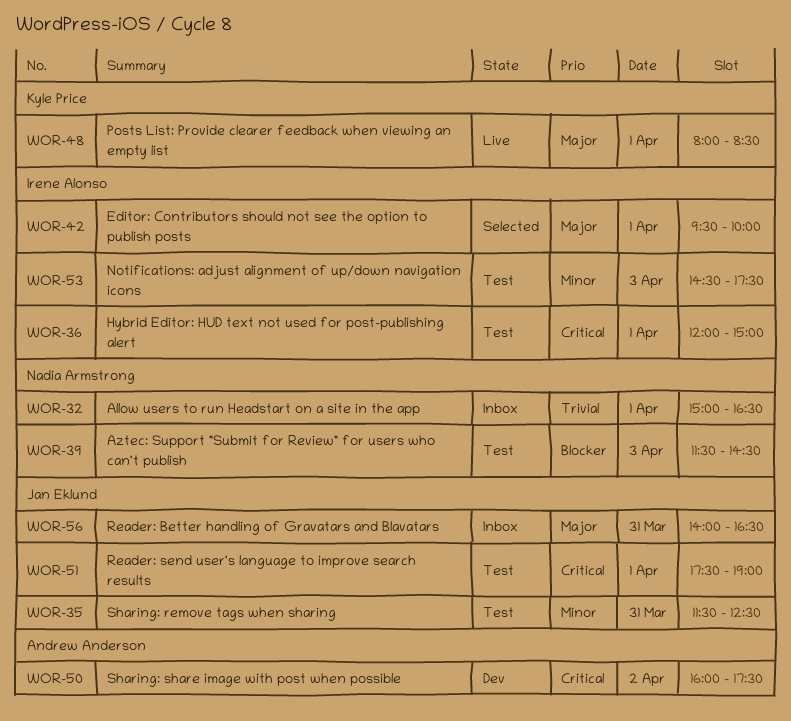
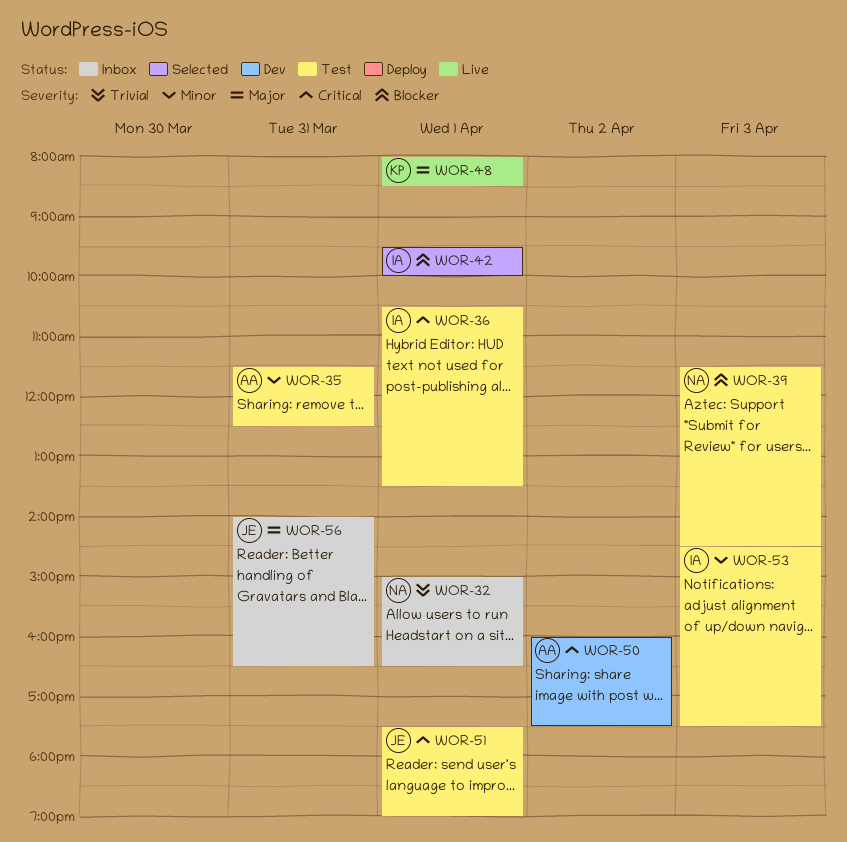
WOR-35, owner: Jan Eklund -> Andrew Anderson
WOR-36, begins: 12:00 -> 10:30
WOR-36, ends: 15:00 -> 13:30
WOR-42, priority: Major -> Blocker

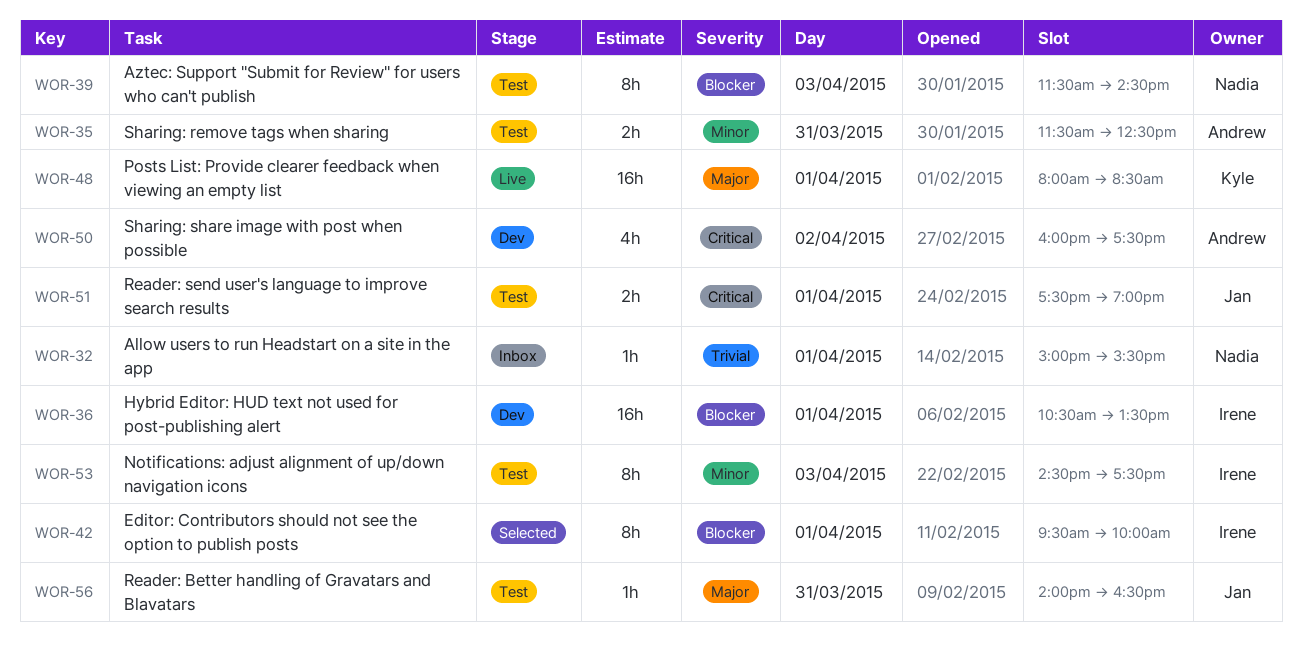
WOR-32, ends: 16:30 -> 15:30
WOR-36, status: Test -> Dev
WOR-36, priority: Critical -> Blocker
WOR-56, status: Inbox -> Test

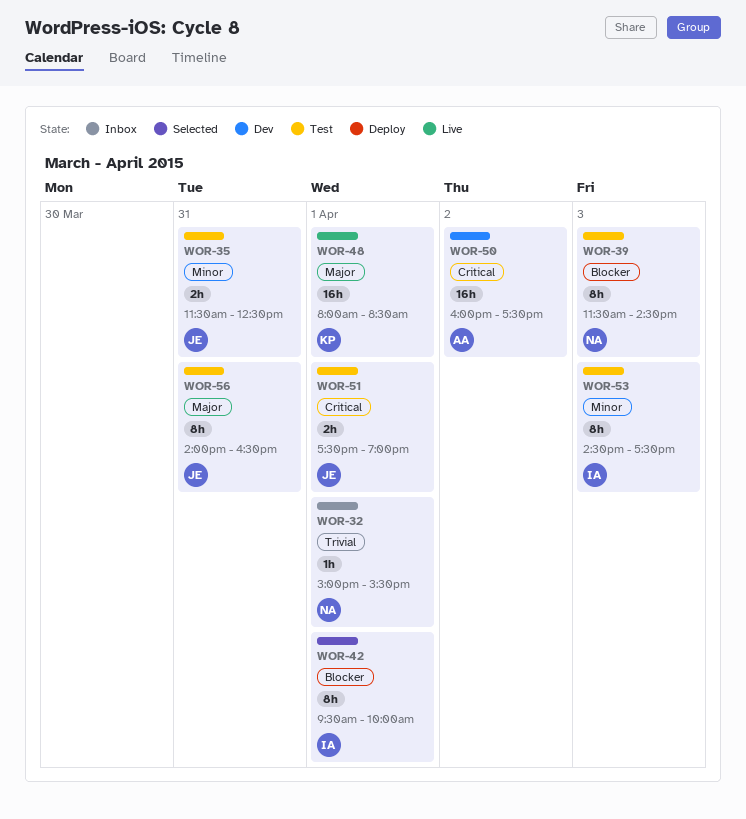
WOR-35, owner: Andrew -> Jan
WOR-36: present -> none
WOR-50, estimate: 4h -> 16h
WOR-56, estimate: 1h -> 8h

